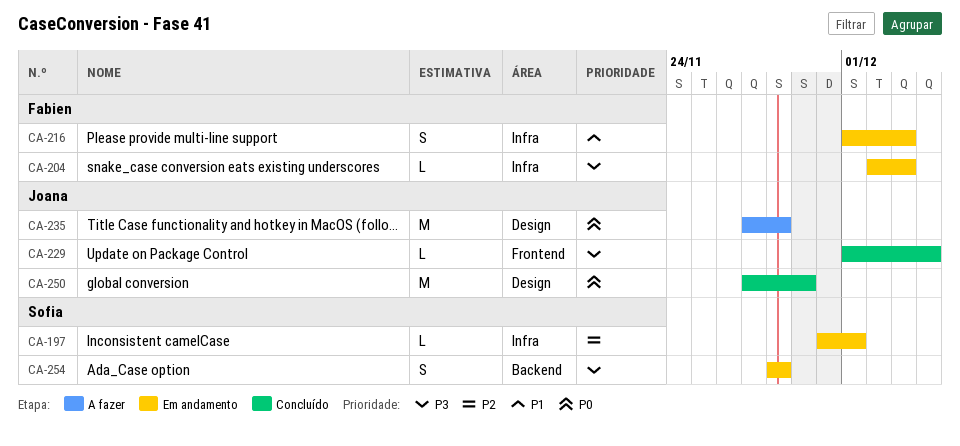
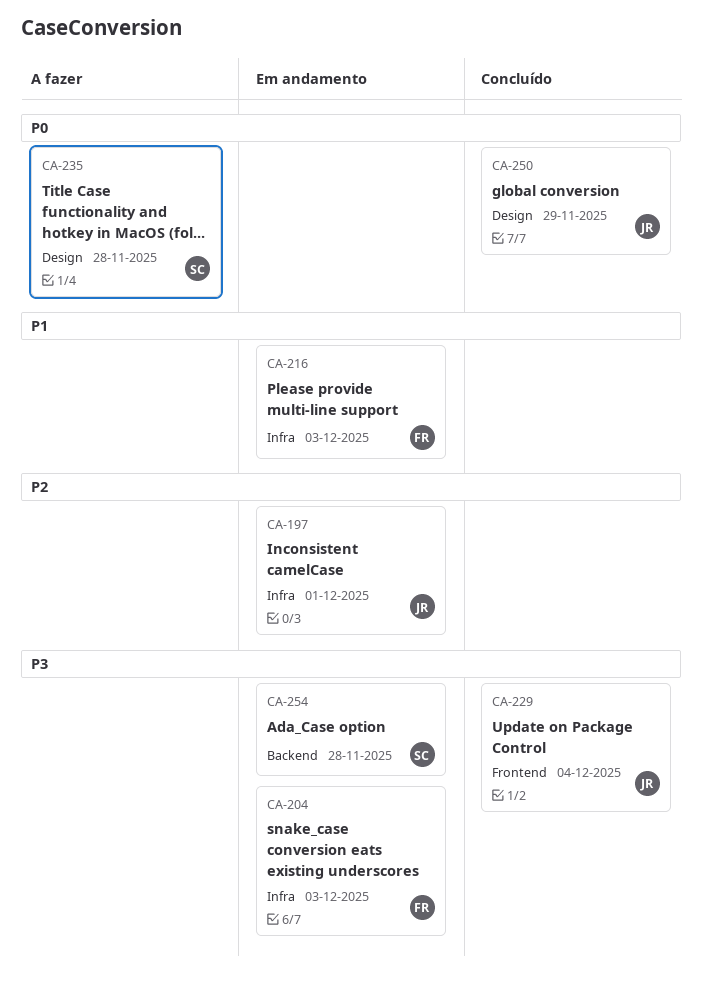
CA-197, owner: Sofia -> Joana
CA-235, owner: Joana -> Sofia

